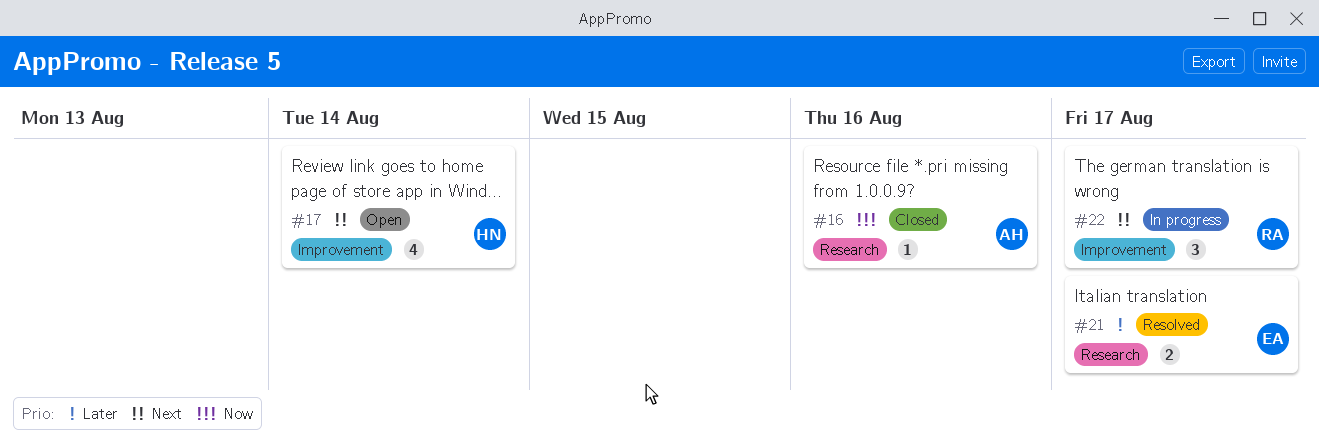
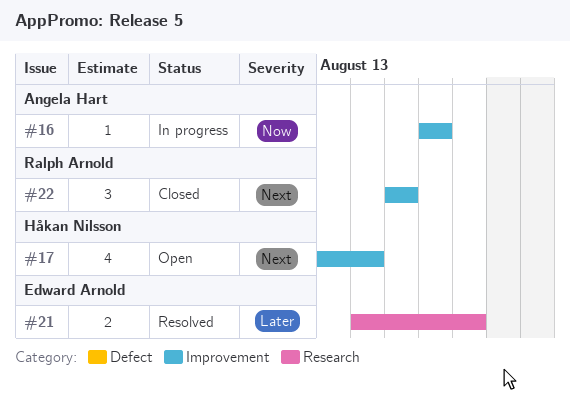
#16, status: Closed -> In progress
#16, label: Research -> Improvement
#22, status: In progress -> Closed
#22, due: Aug 17 -> Aug 15

